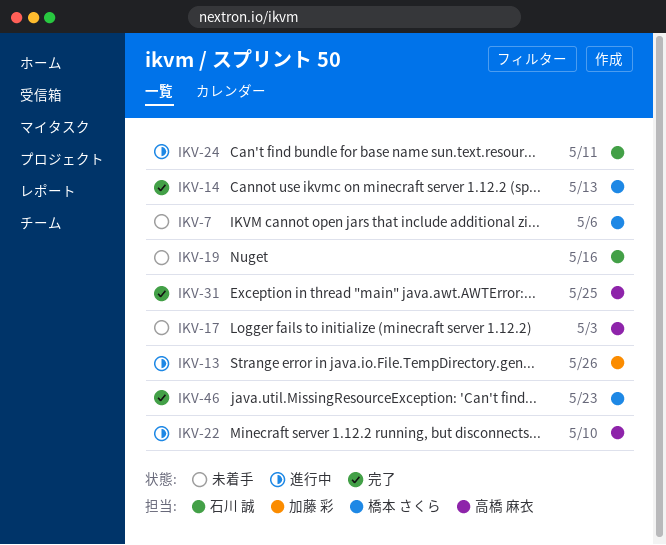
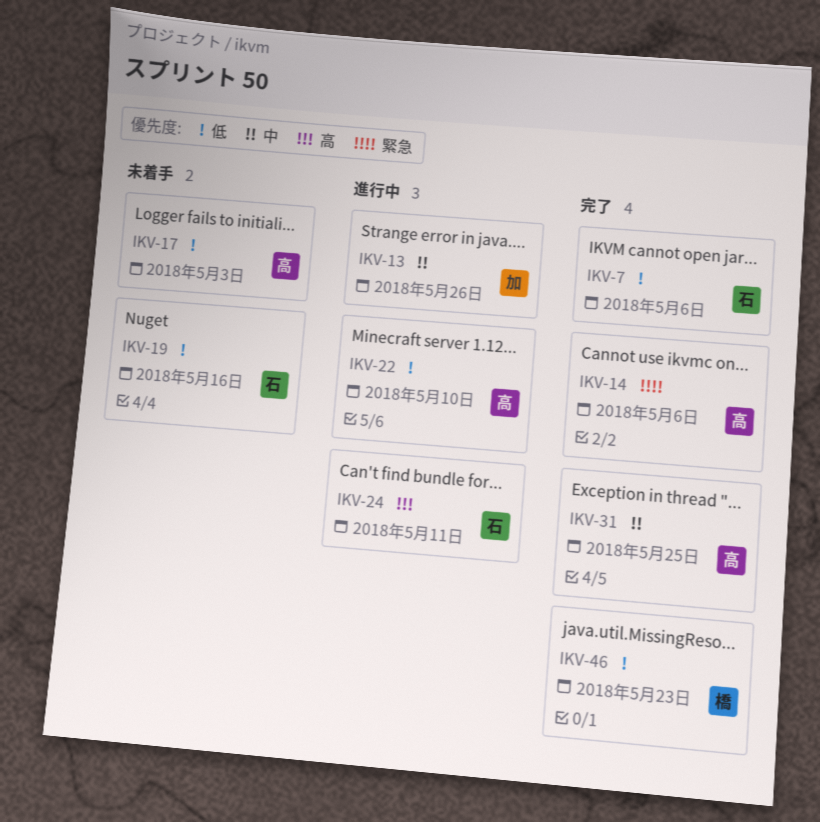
IKV-7, status: 未着手 -> 完了
IKV-7, owner: 橋本 さくら -> 石川 誠
IKV-14, owner: 橋本 さくら -> 高橋 麻衣
IKV-14, due: May 13 -> May 6

